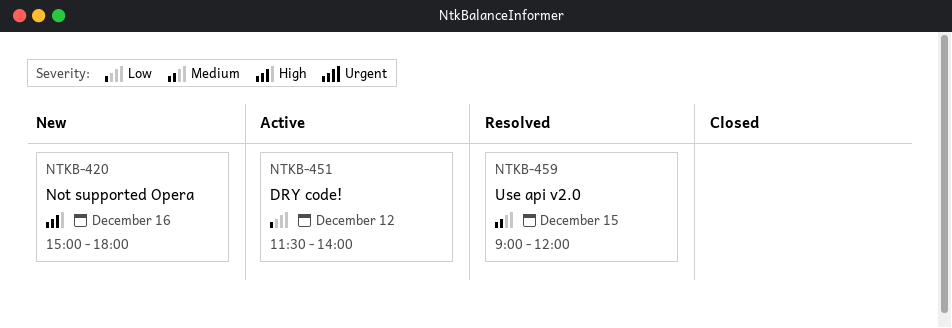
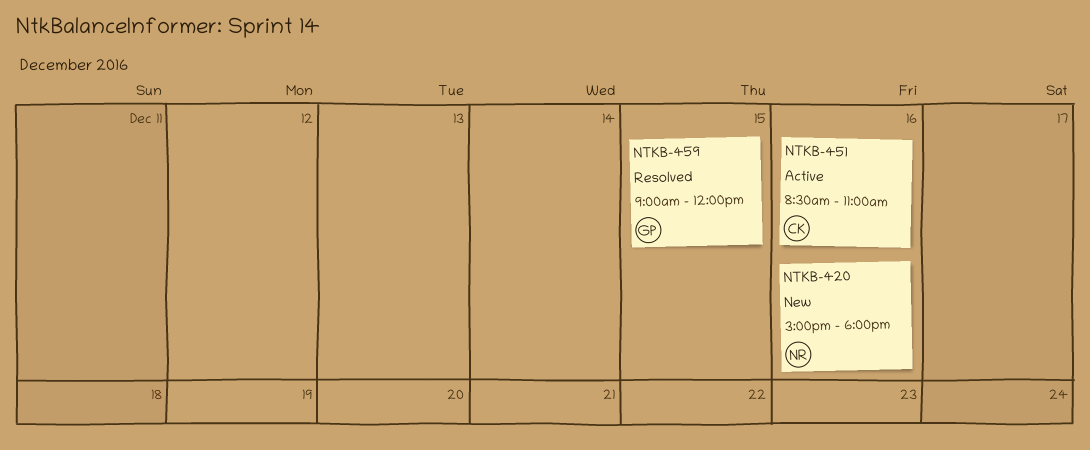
NTKB-451, day: Dec 12 -> Dec 16
NTKB-451, begins: 11:30 -> 08:30
NTKB-451, ends: 14:00 -> 11:00

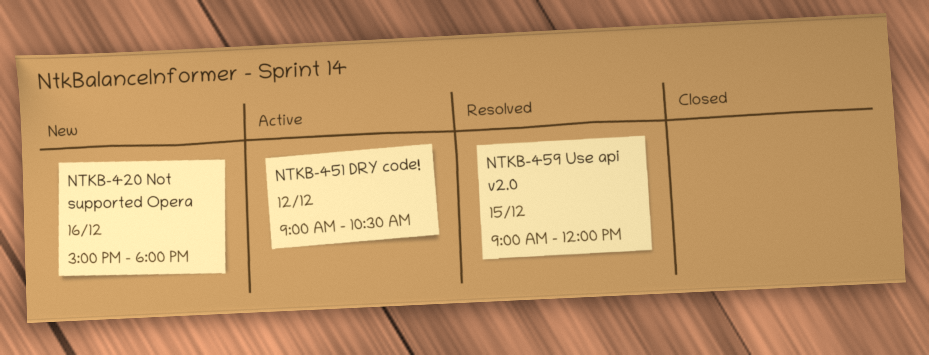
NTKB-451, day: Dec 16 -> Dec 12
NTKB-451, begins: 08:30 -> 09:00
NTKB-451, ends: 11:00 -> 10:30

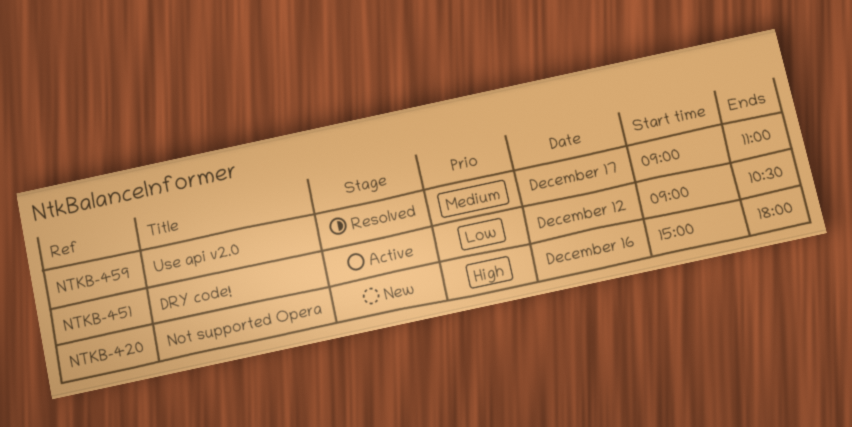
NTKB-459, day: Dec 15 -> Dec 17
NTKB-459, ends: 12:00 -> 11:00

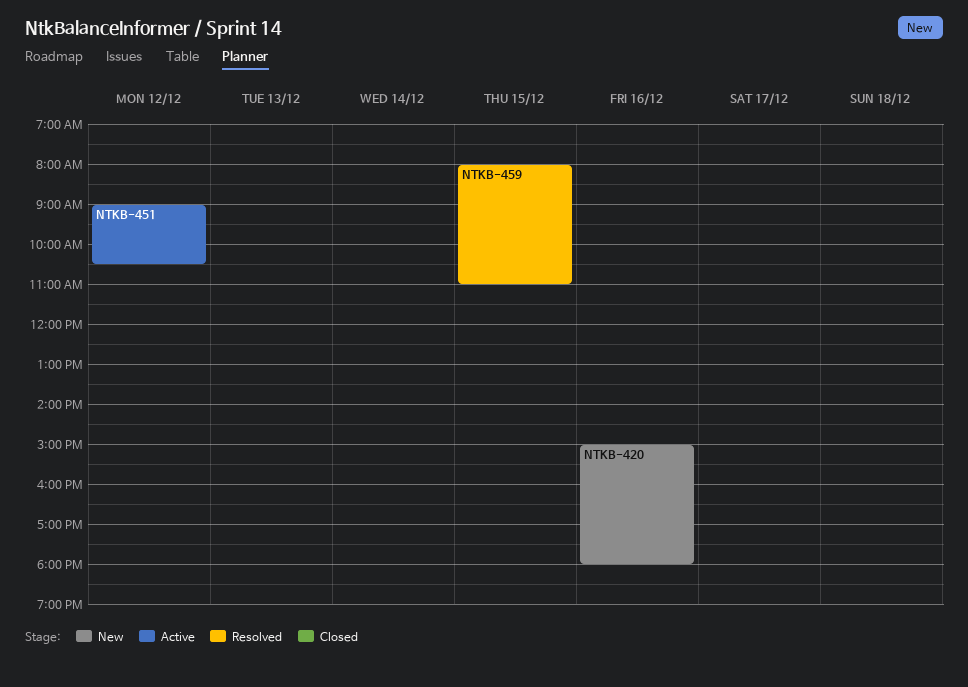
NTKB-459, day: Dec 17 -> Dec 15
NTKB-459, begins: 09:00 -> 08:00

